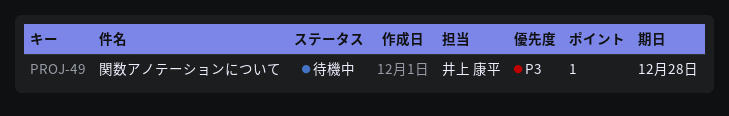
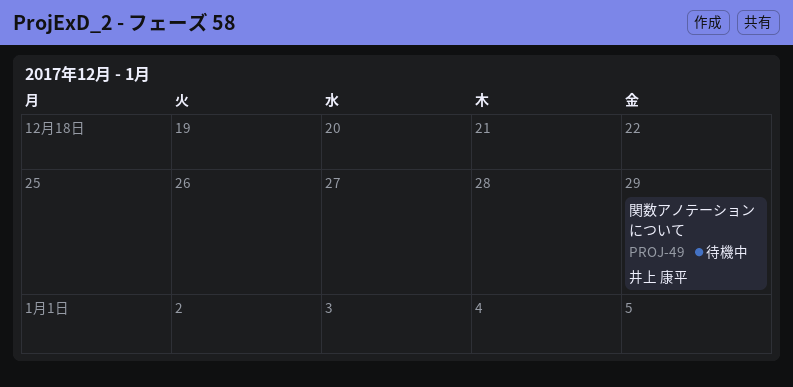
PROJ-49, due: Dec 28 -> Dec 29

